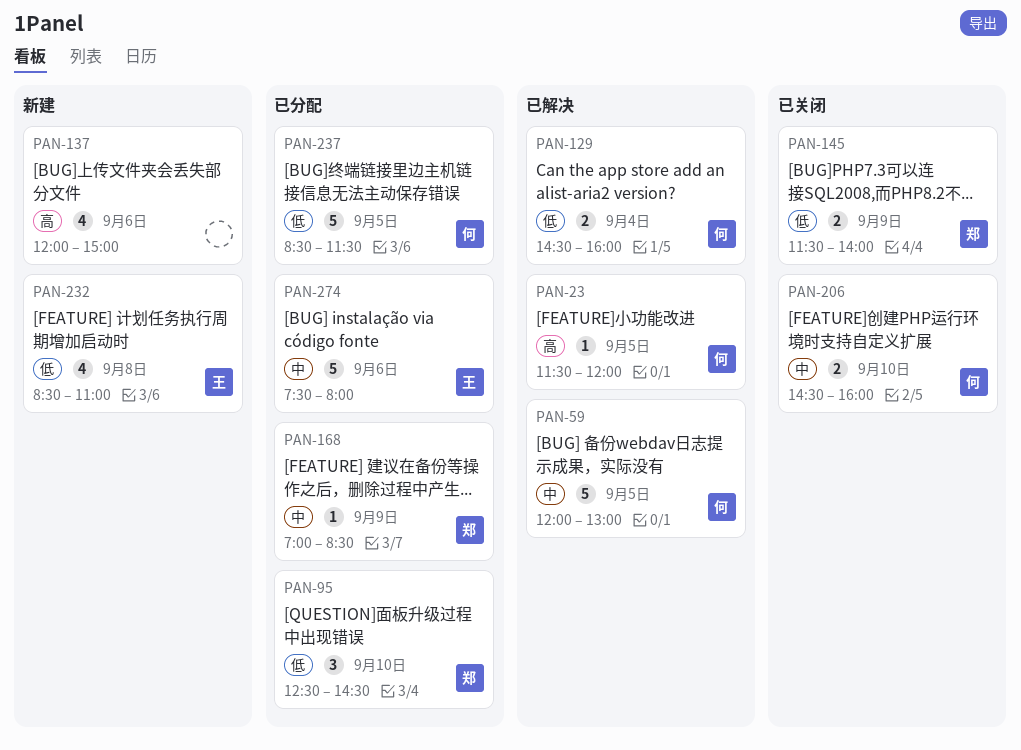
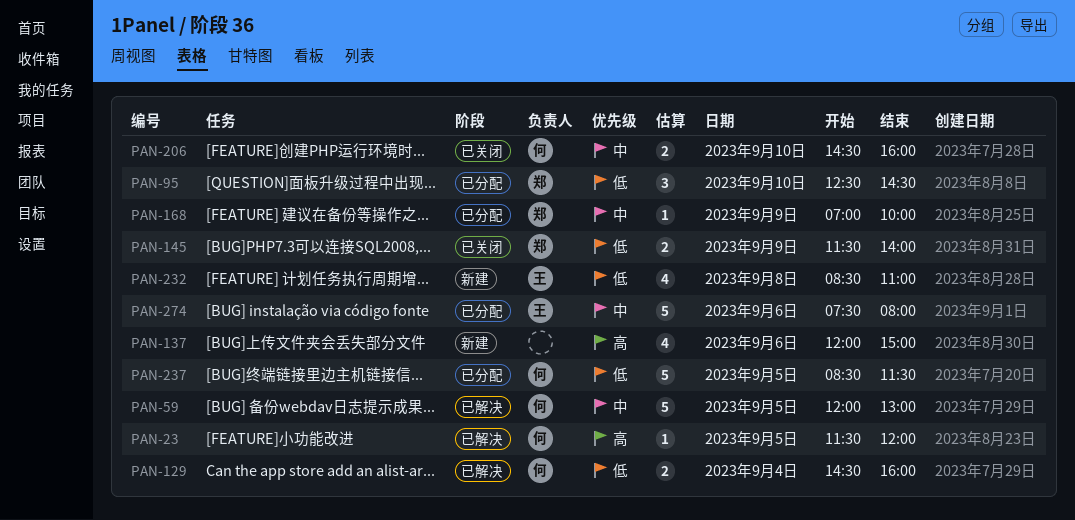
PAN-168, ends: 08:30 -> 10:00

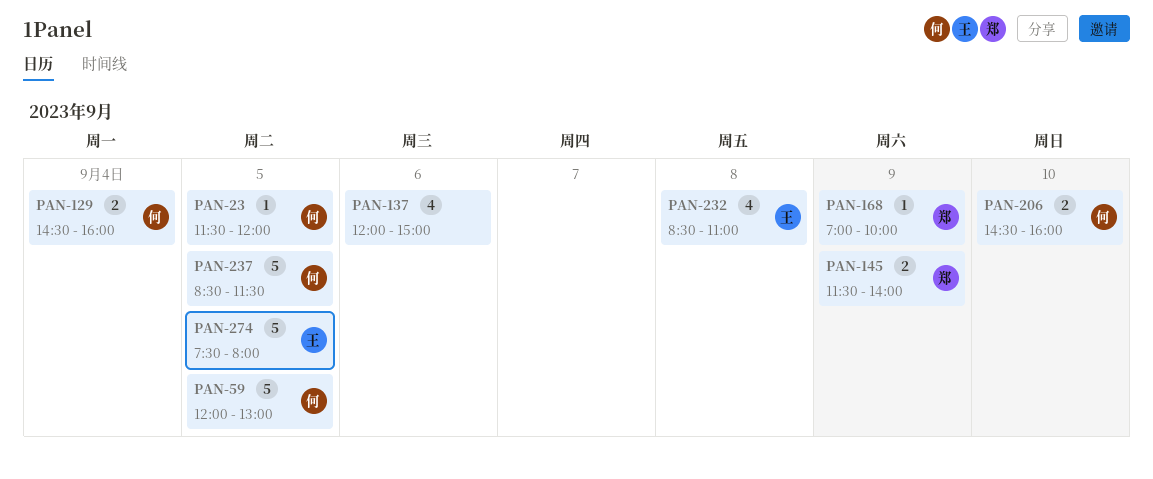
PAN-95: present -> none
PAN-274, day: Sep 6 -> Sep 5

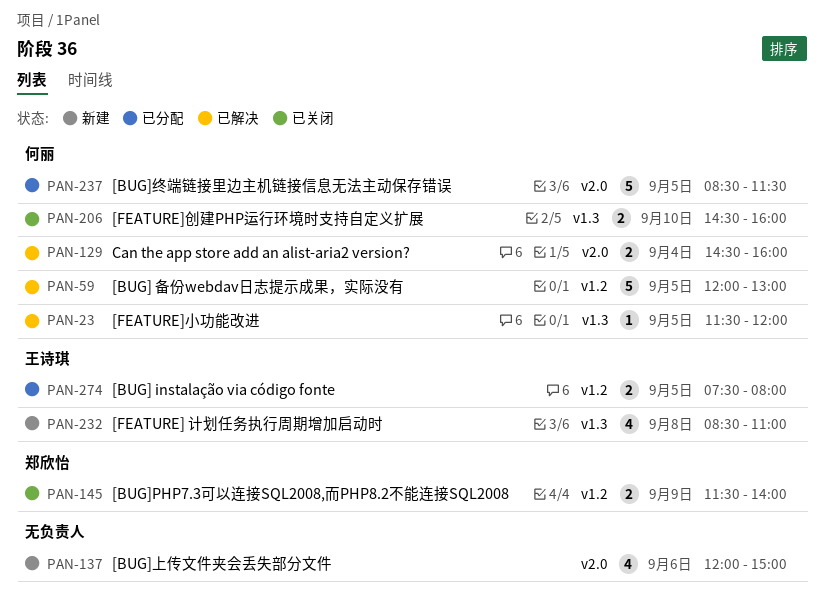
PAN-168: present -> none
PAN-274, estimate: 5 -> 2

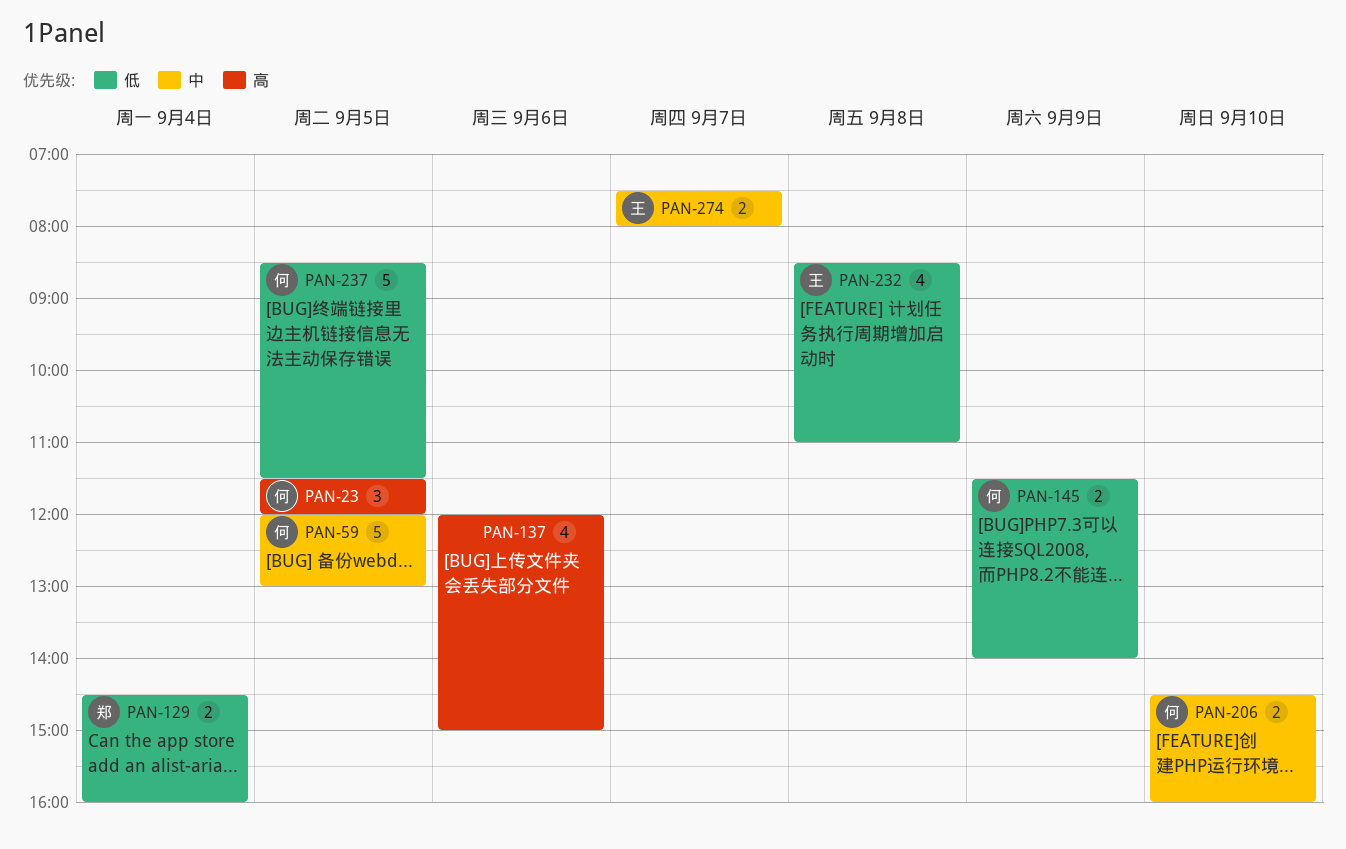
PAN-23, estimate: 1 -> 3
PAN-129, owner: 何丽 -> 郑欣怡
PAN-145, owner: 郑欣怡 -> 何丽
PAN-274, day: Sep 5 -> Sep 7

